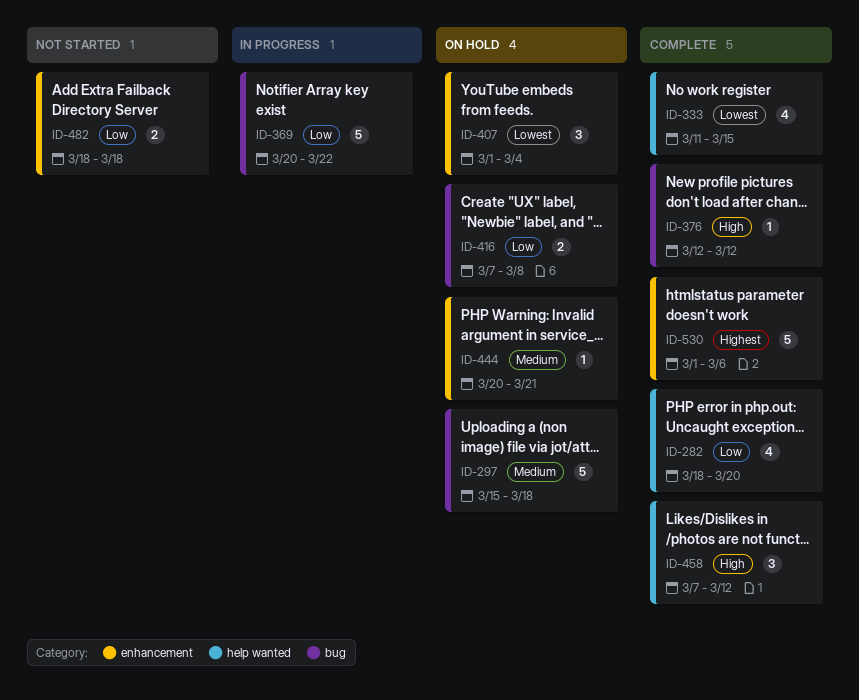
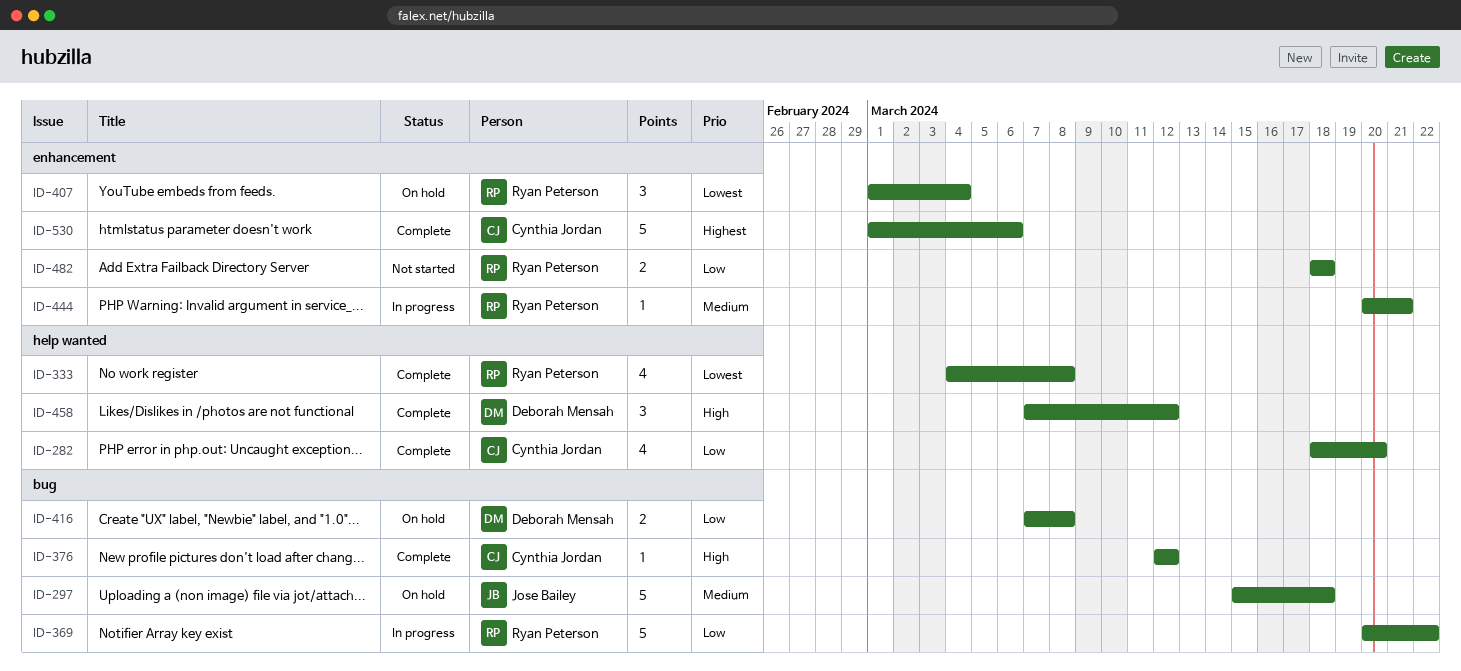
ID-333, start: Mar 11 -> Mar 4
ID-333, due: Mar 15 -> Mar 8
ID-444, status: On hold -> In progress

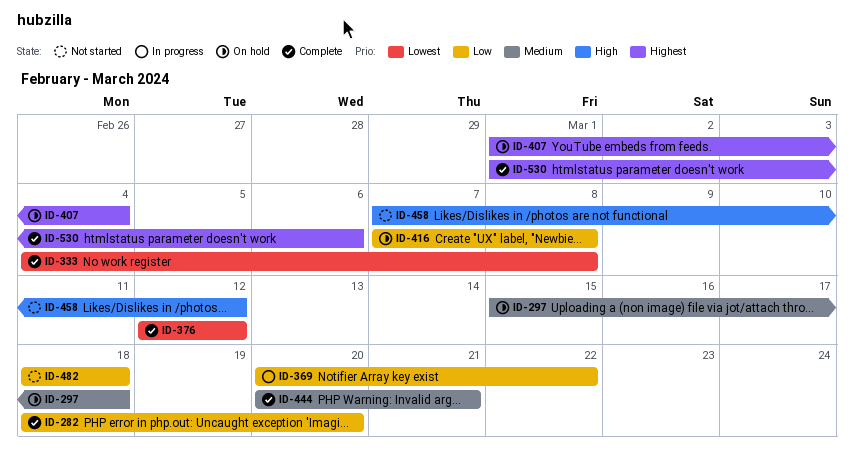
ID-376, priority: High -> Lowest
ID-407, priority: Lowest -> Highest
ID-444, status: In progress -> Complete
ID-458, status: Complete -> Not started

